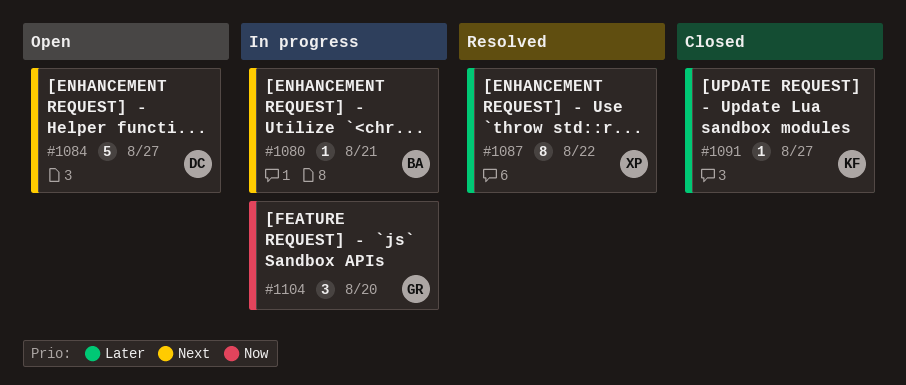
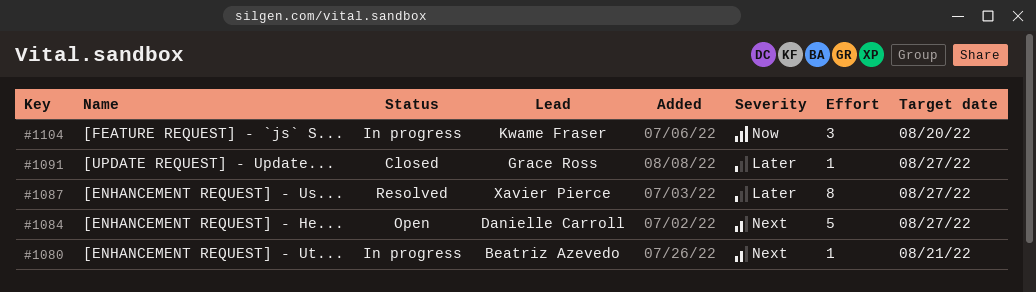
#1087, due: Aug 22 -> Aug 27
#1091, owner: Kwame Fraser -> Grace Ross
#1104, owner: Grace Ross -> Kwame Fraser

